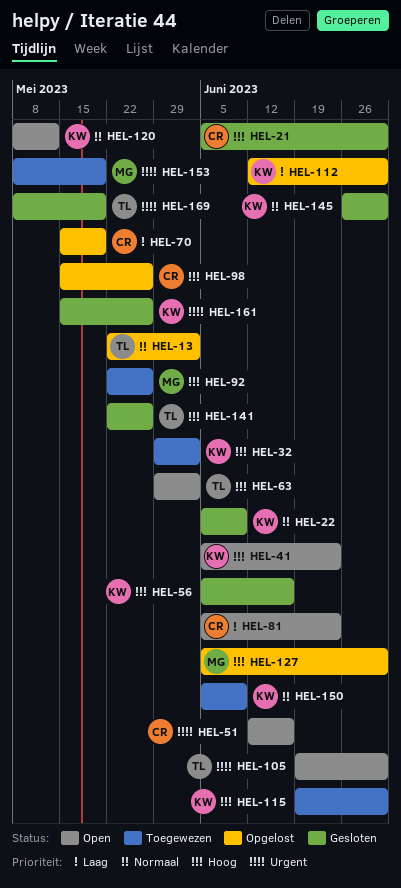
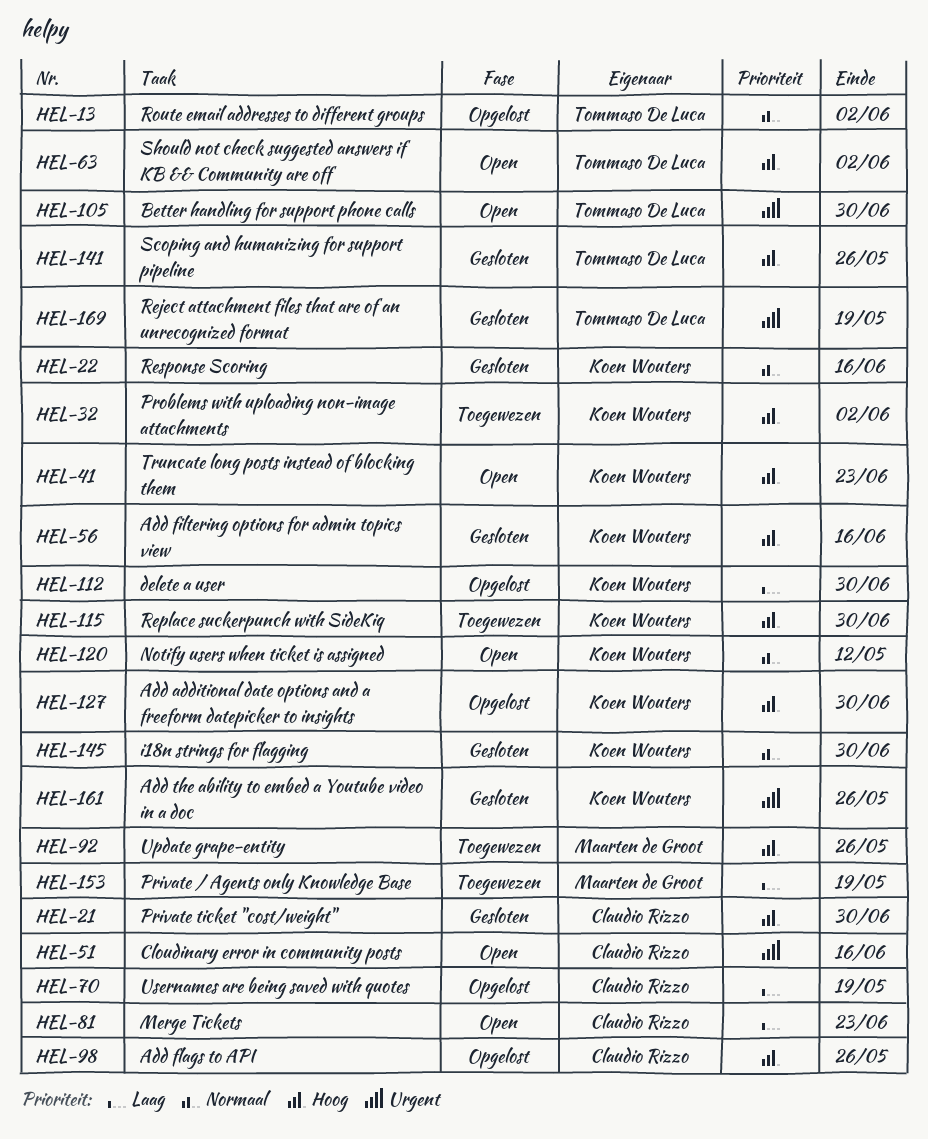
HEL-22, due: Jun 9 -> Jun 16
HEL-127, owner: Maarten de Groot -> Koen Wouters
HEL-150: present -> none
HEL-153, priority: Urgent -> Laag

